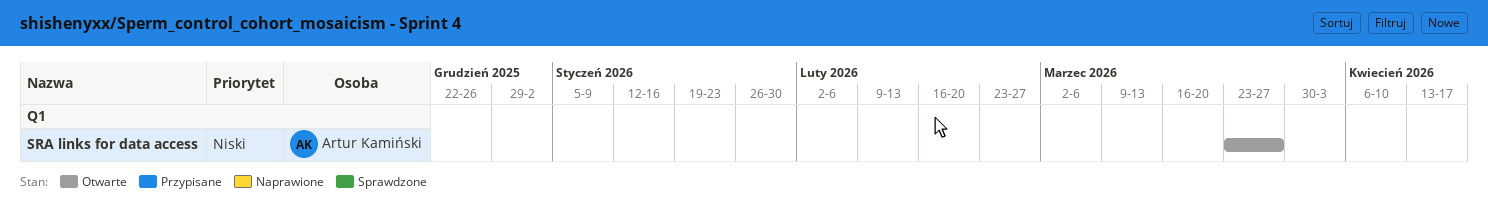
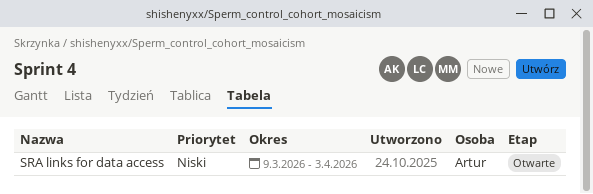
SRA links for data access, start: Mar 23 -> Mar 9
SRA links for data access, due: Mar 27 -> Apr 3

